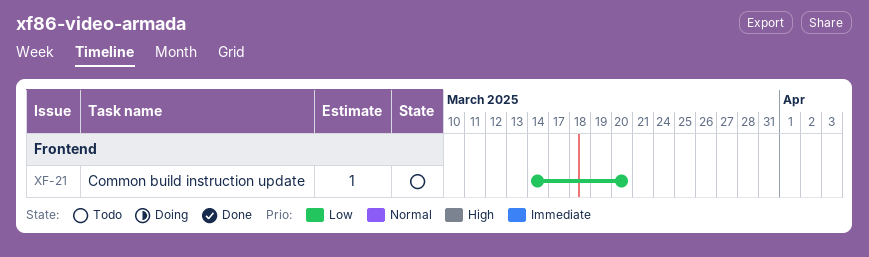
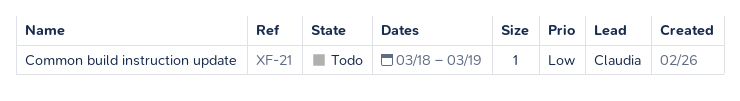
XF-21, start: Mar 14 -> Mar 18
XF-21, due: Mar 20 -> Mar 19

